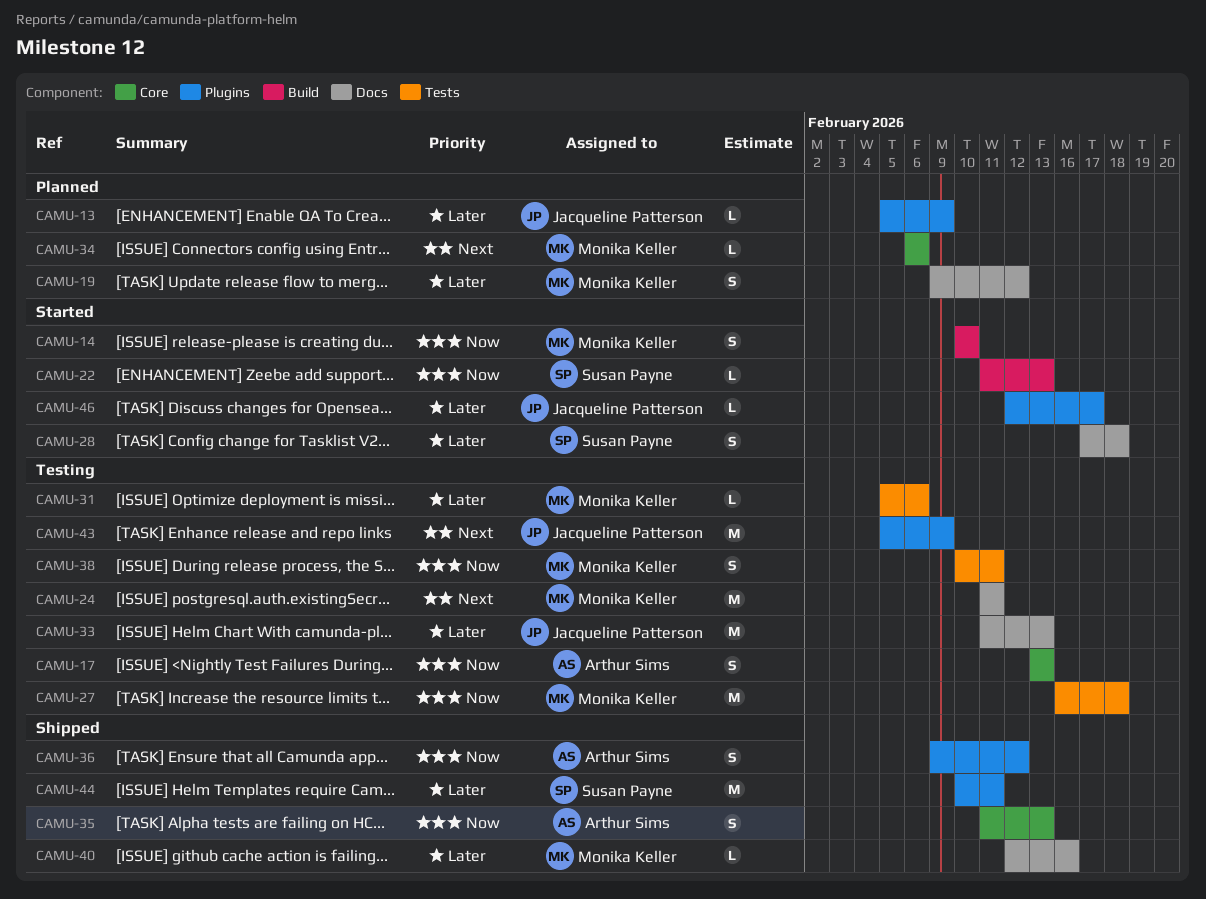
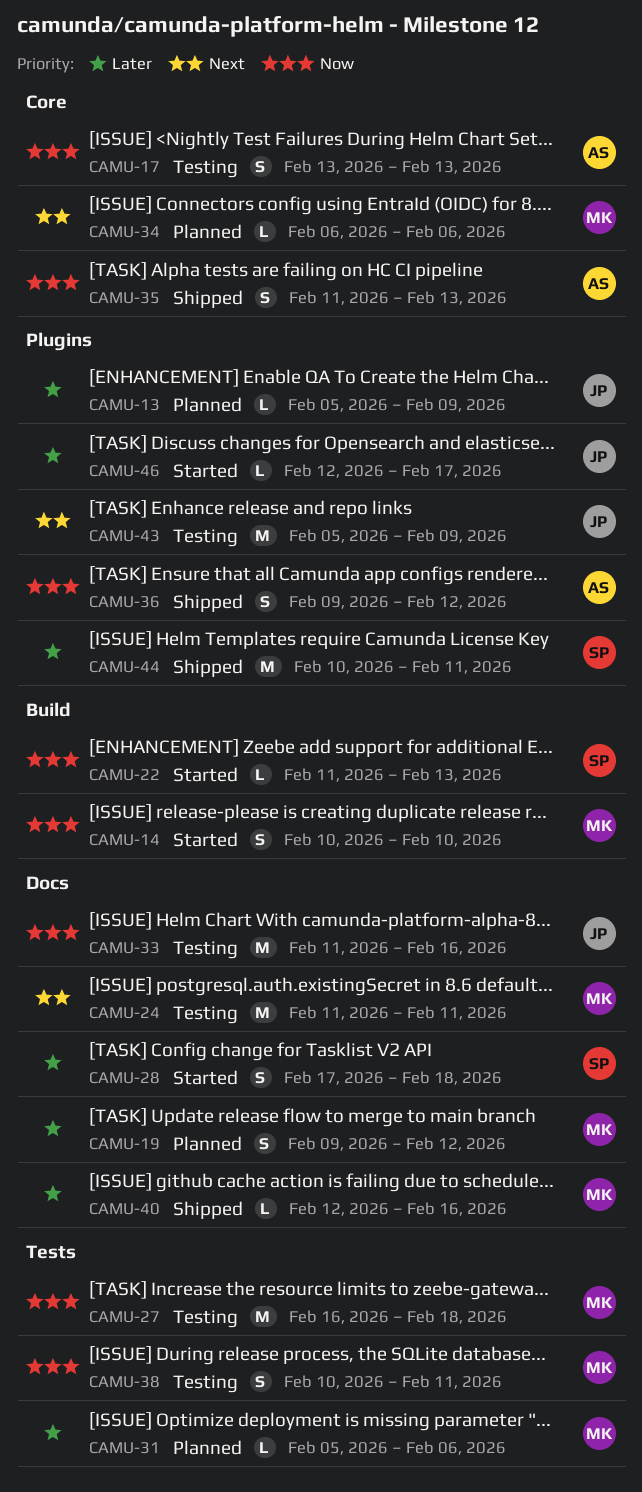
CAMU-31, status: Testing -> Planned
CAMU-33, priority: Later -> Now
CAMU-33, due: Feb 13 -> Feb 16

